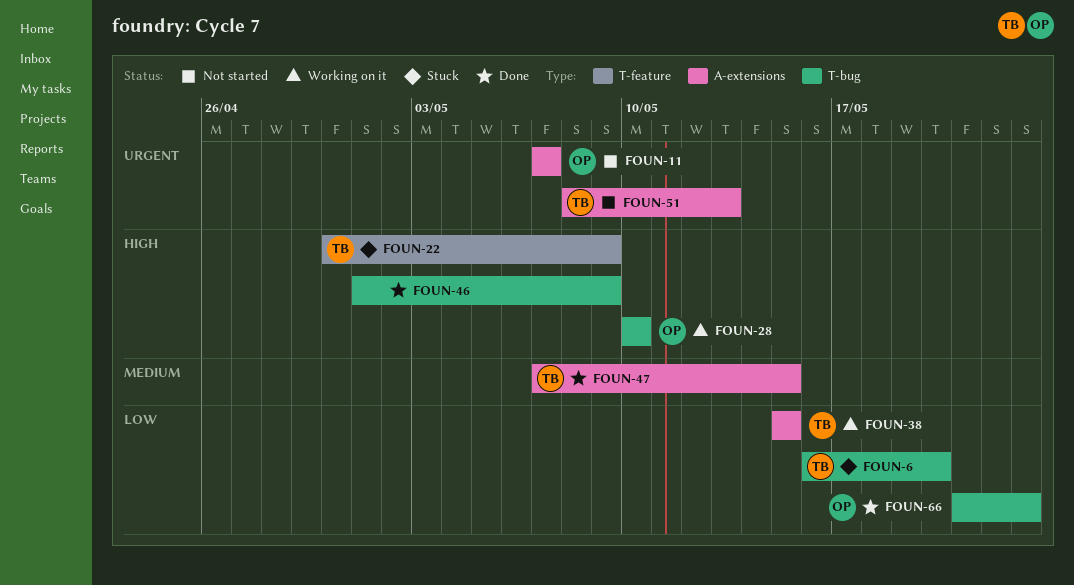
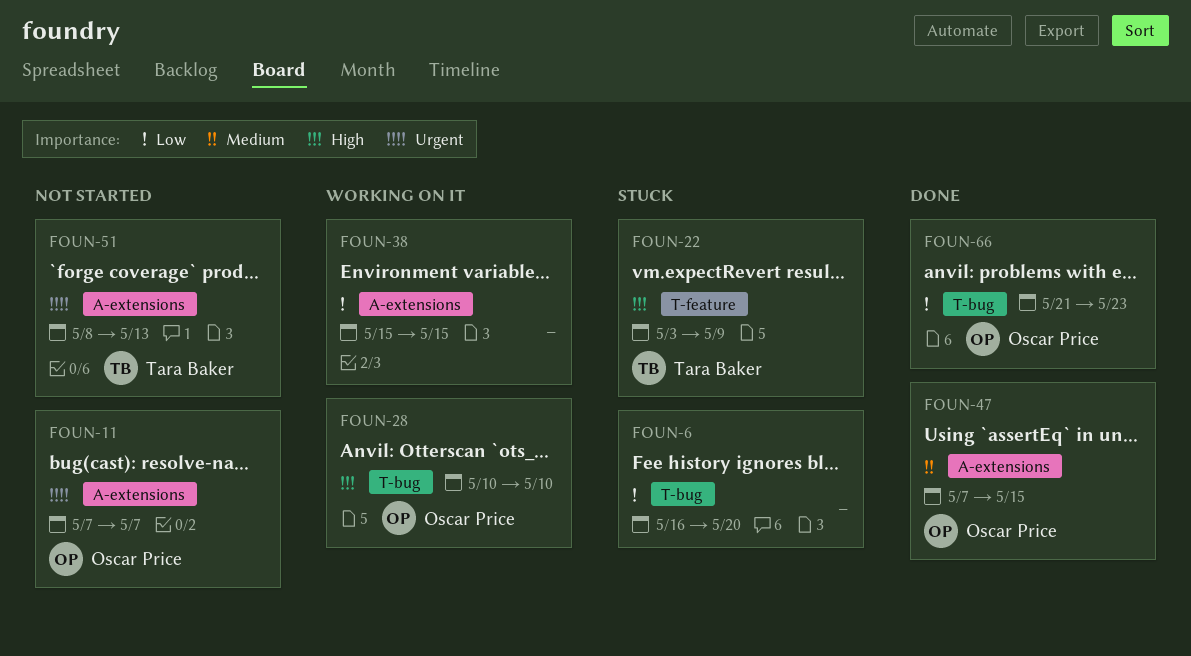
FOUN-6, owner: Tara Baker -> none
FOUN-22, start: Apr 30 -> May 3
FOUN-38, owner: Tara Baker -> none
FOUN-46: present -> none
FOUN-47, owner: Tara Baker -> Oscar Price

